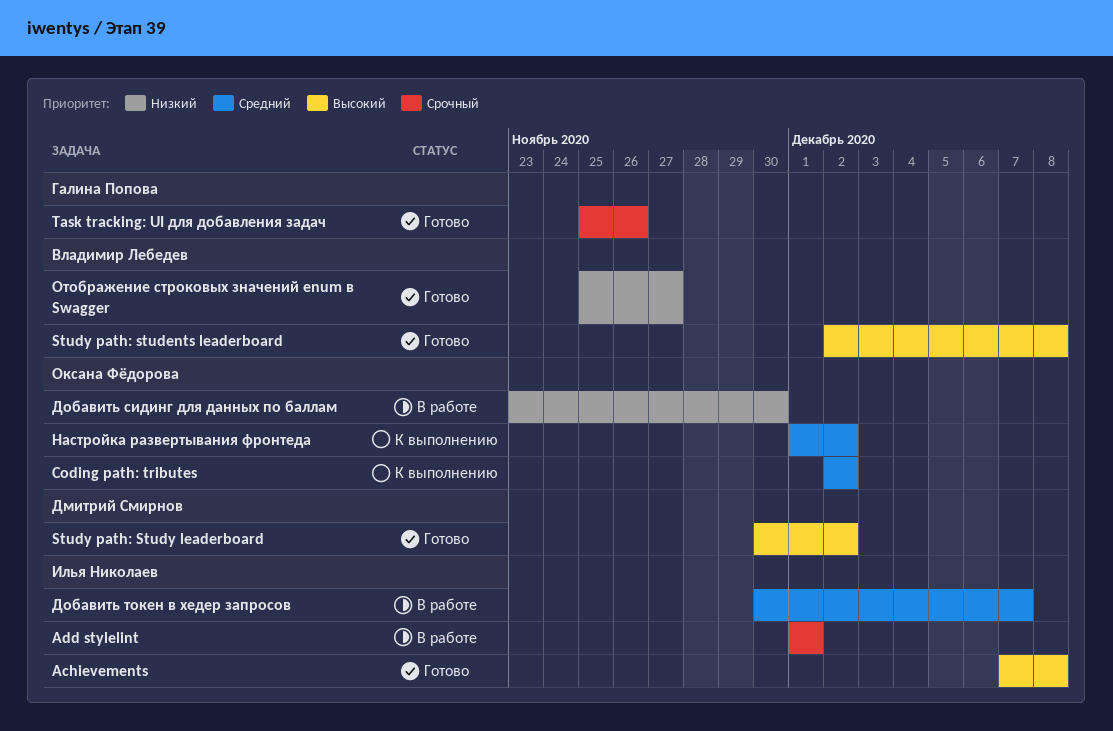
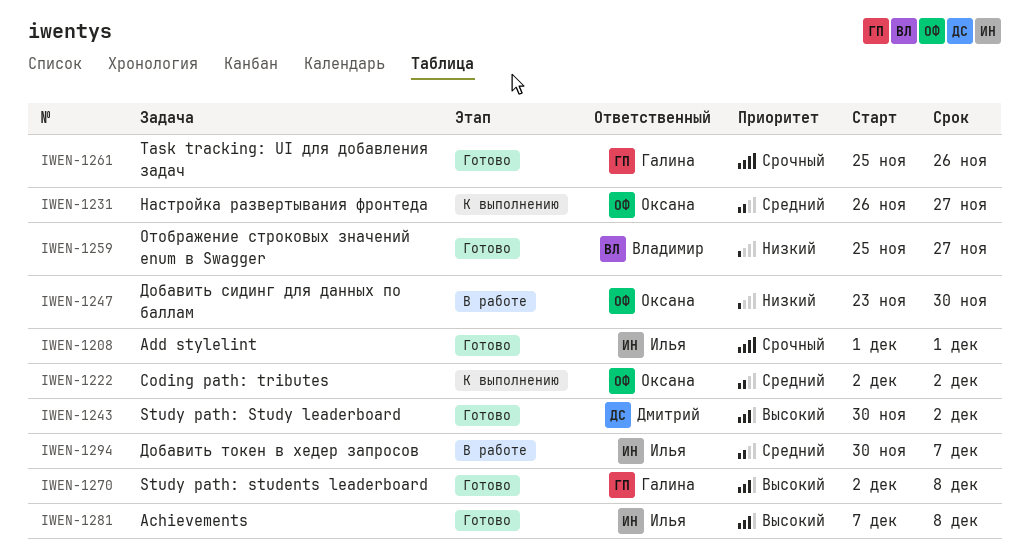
Add stylelint, status: В работе -> Готово
Study path: students leaderboard, owner: Владимир Лебедев -> Галина Попова
Настройка развертывания фронтеда, start: Dec 1 -> Nov 26
Настройка развертывания фронтеда, due: Dec 2 -> Nov 27

